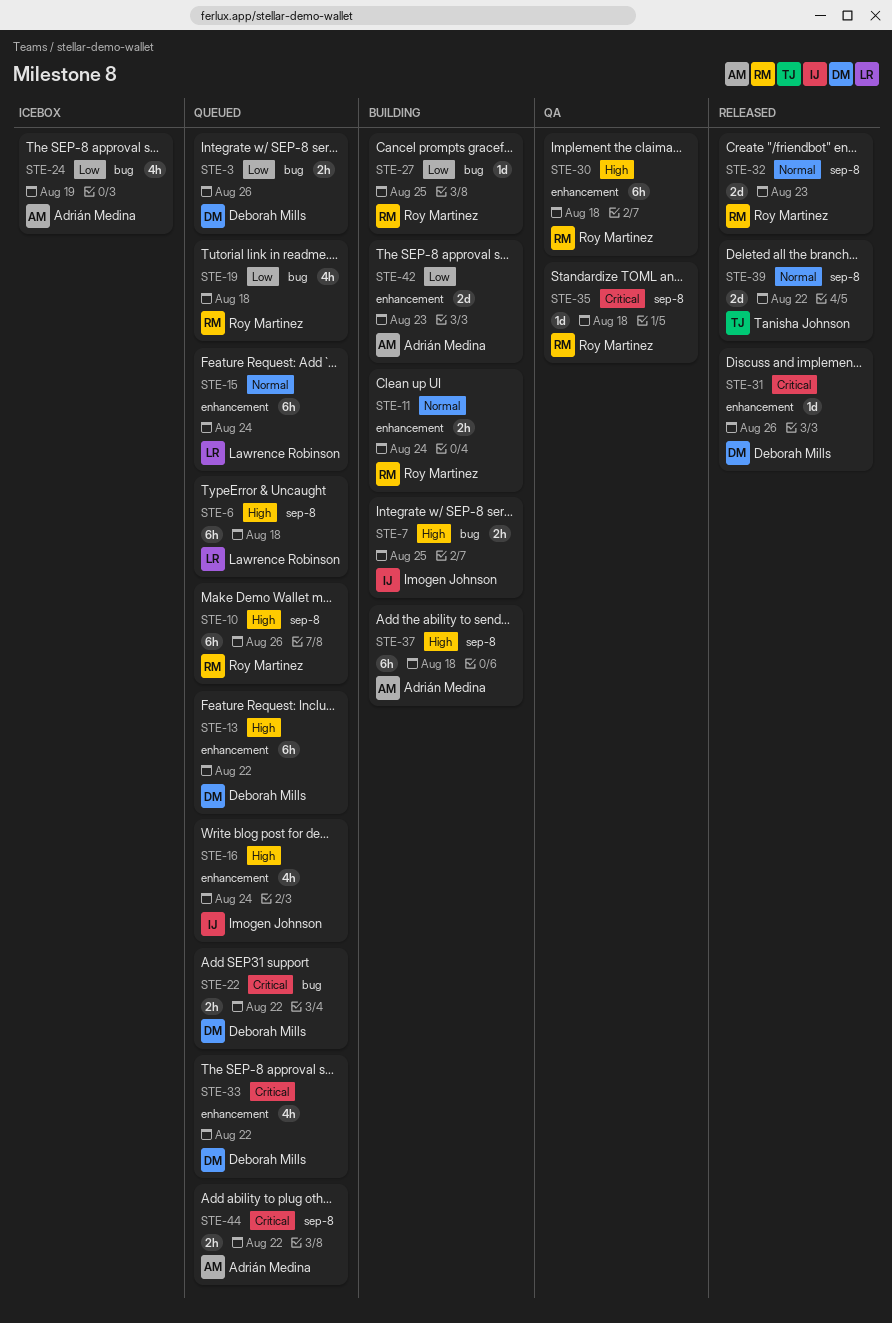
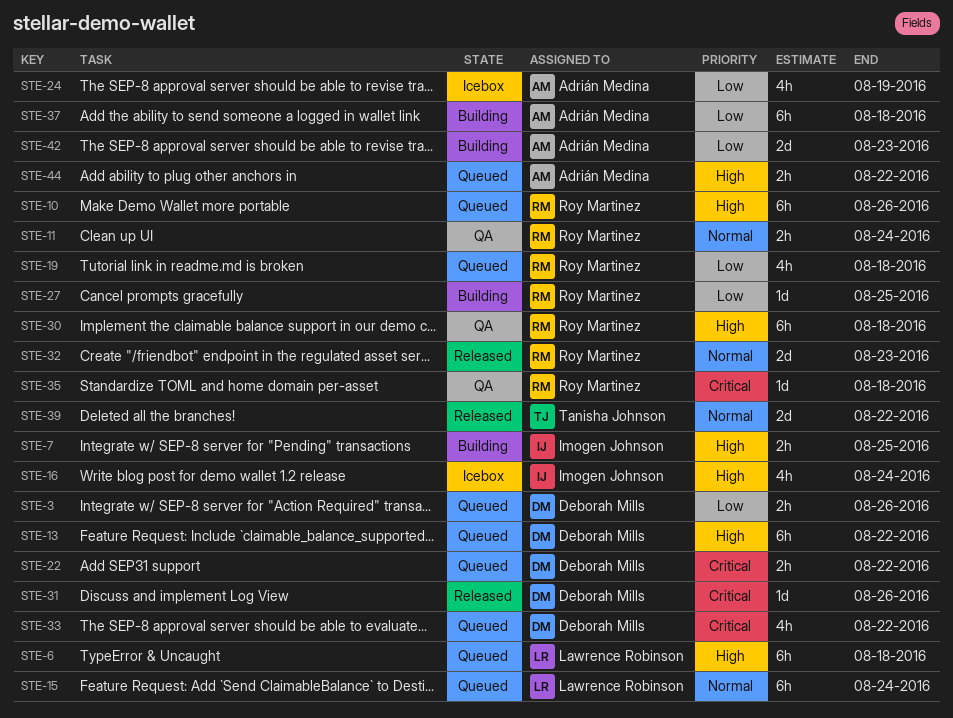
STE-11, status: Building -> QA
STE-16, status: Queued -> Icebox
STE-37, priority: High -> Low
STE-44, priority: Critical -> High

